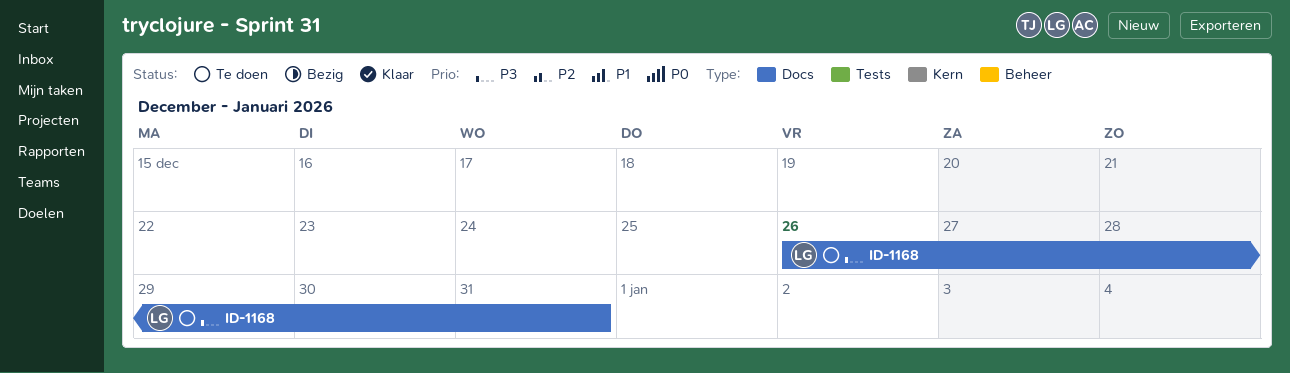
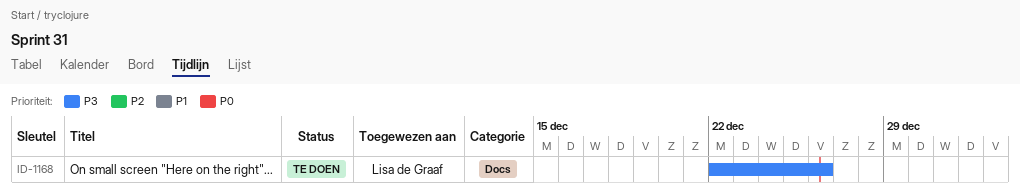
ID-1168, start: Dec 26 -> Dec 22
ID-1168, due: Dec 31 -> Dec 26

